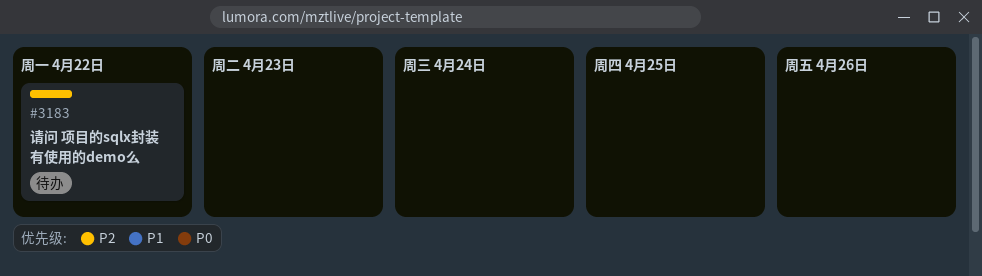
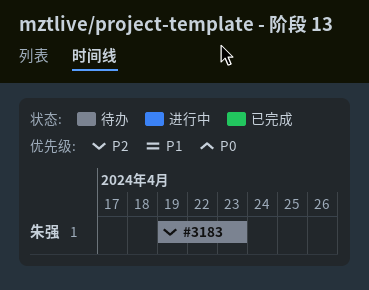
#3183, due: Apr 22 -> Apr 23

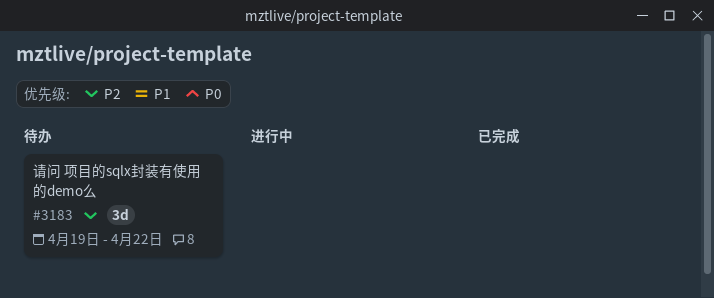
#3183, due: Apr 23 -> Apr 22

